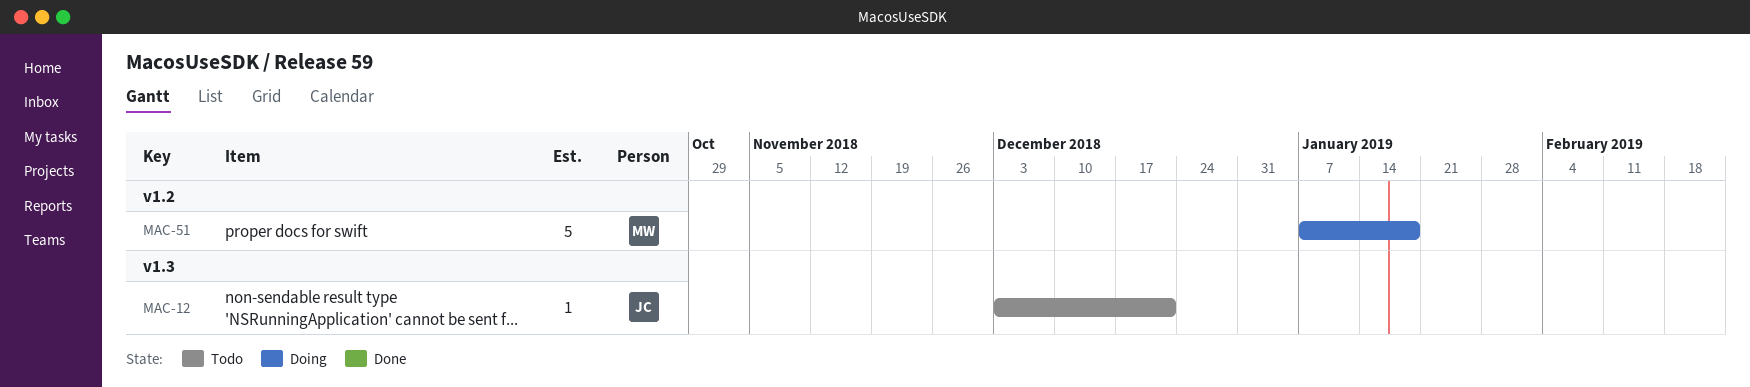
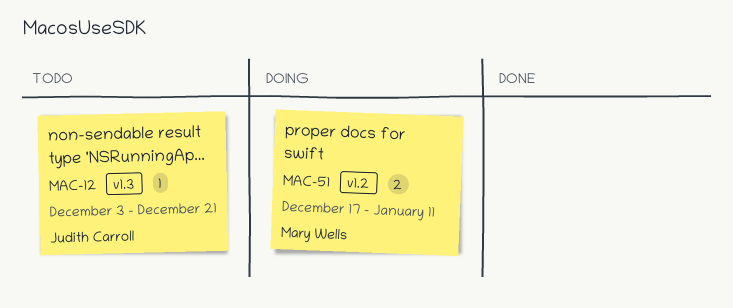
MAC-51, estimate: 5 -> 2
MAC-51, start: Jan 7 -> Dec 17
MAC-51, due: Jan 18 -> Jan 11

